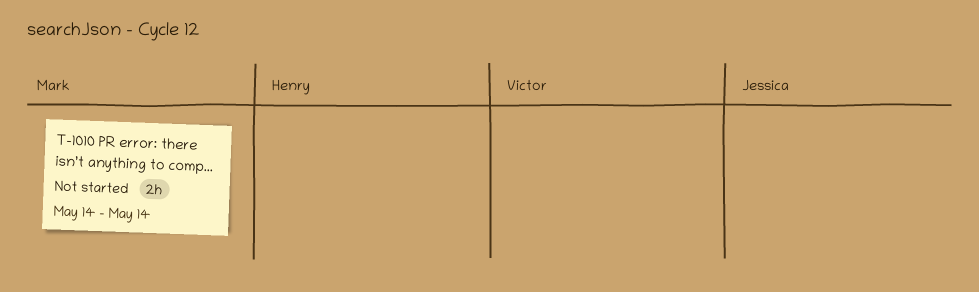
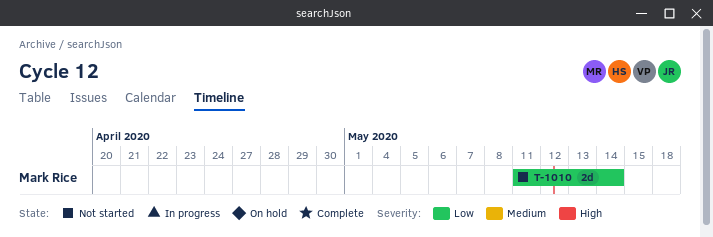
T-1010, estimate: 2h -> 2d
T-1010, start: May 14 -> May 11

